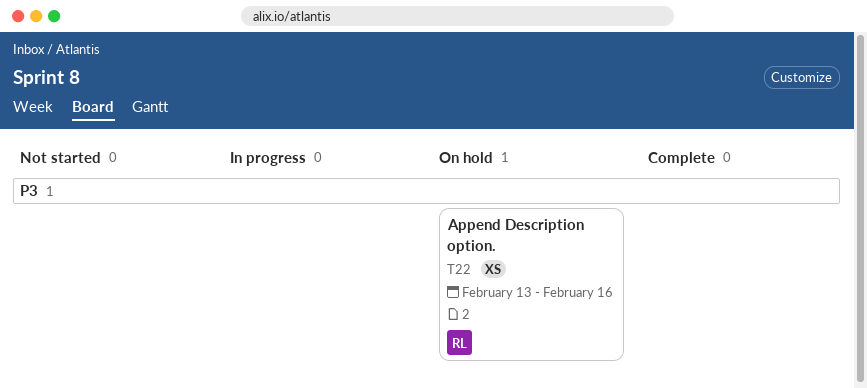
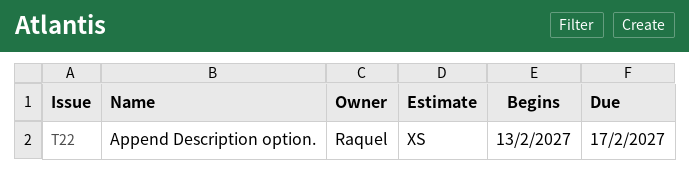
T22, due: Feb 16 -> Feb 17

